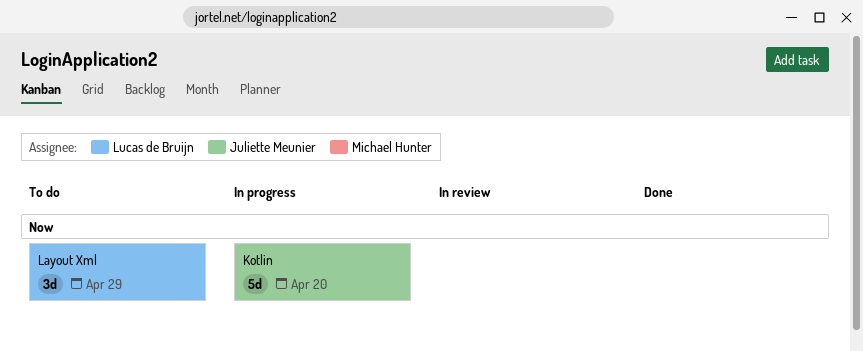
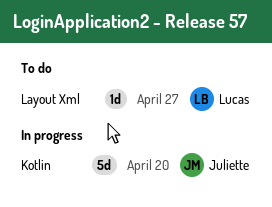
Layout Xml, estimate: 3d -> 1d
Layout Xml, due: Apr 29 -> Apr 27

